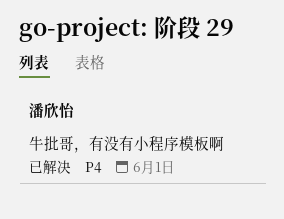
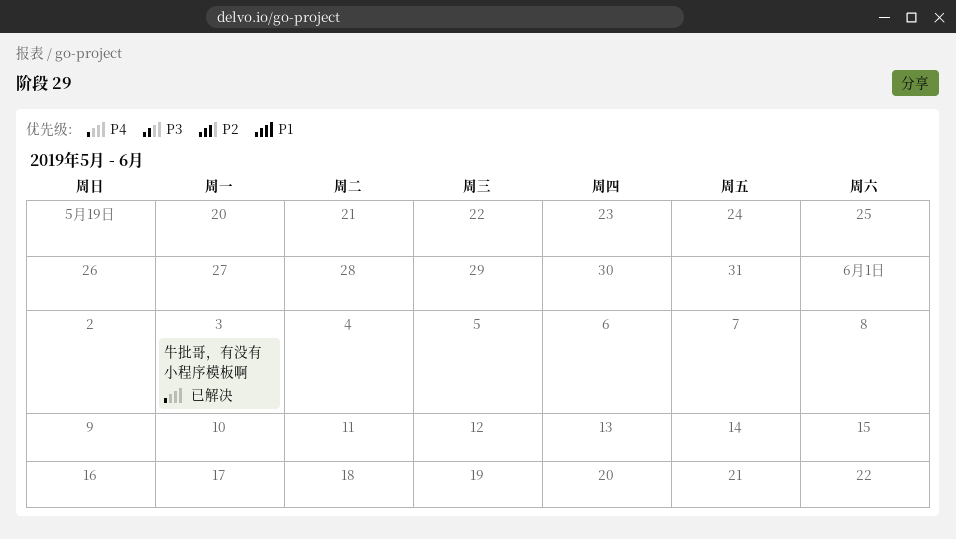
牛批哥，有没有小程序模板啊, due: Jun 1 -> Jun 3

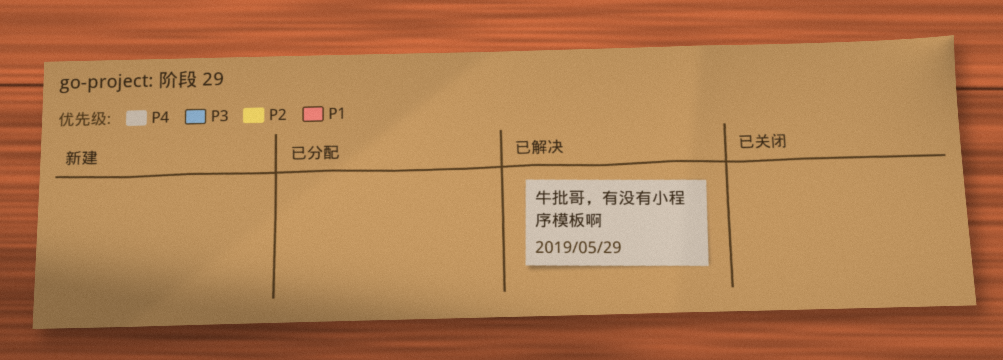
牛批哥，有没有小程序模板啊, due: Jun 3 -> May 29

